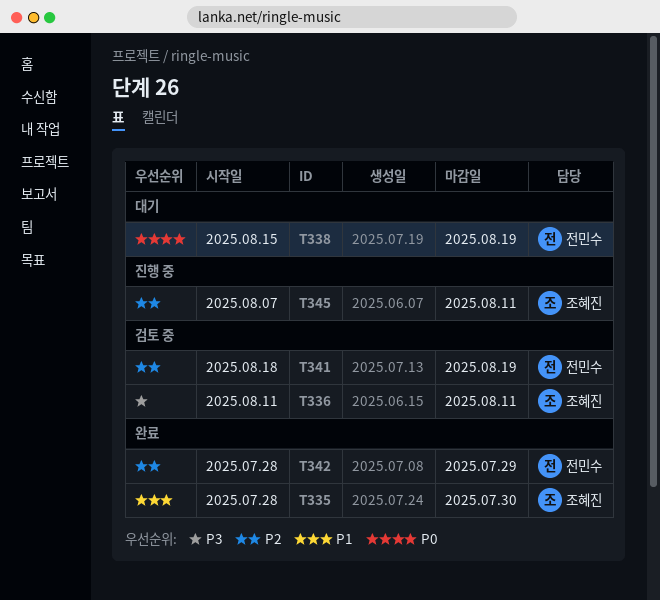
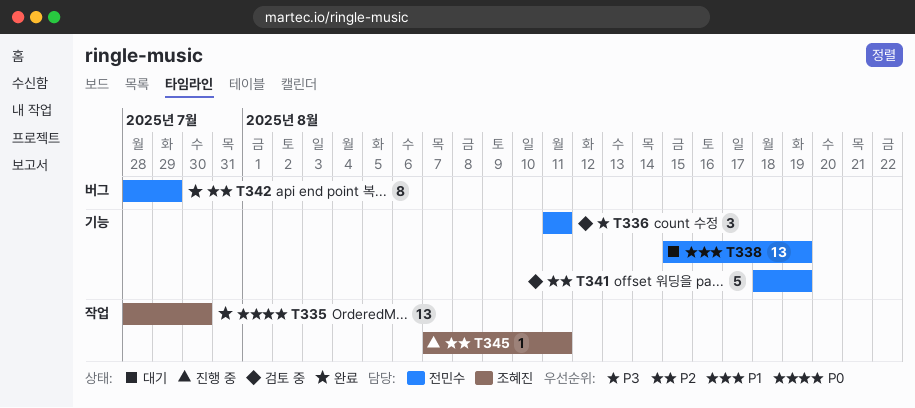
T335, priority: P1 -> P0
T336, owner: 조혜진 -> 전민수
T338, priority: P0 -> P1

